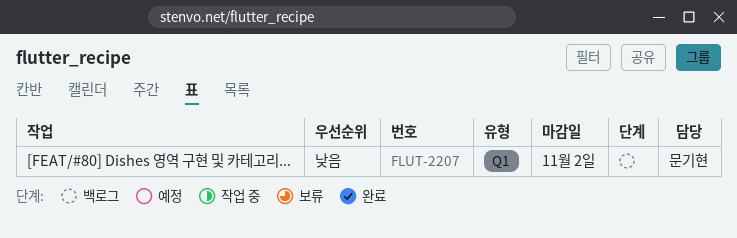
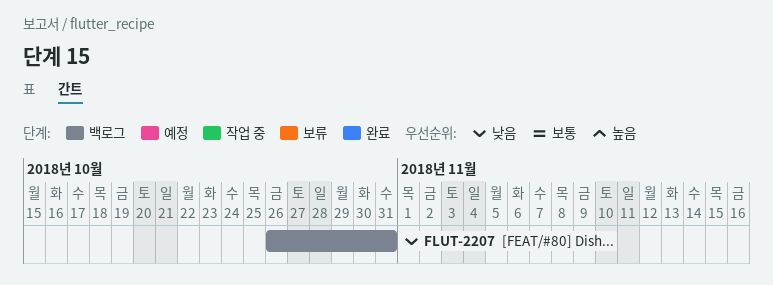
FLUT-2207, due: Nov 2 -> Oct 31

